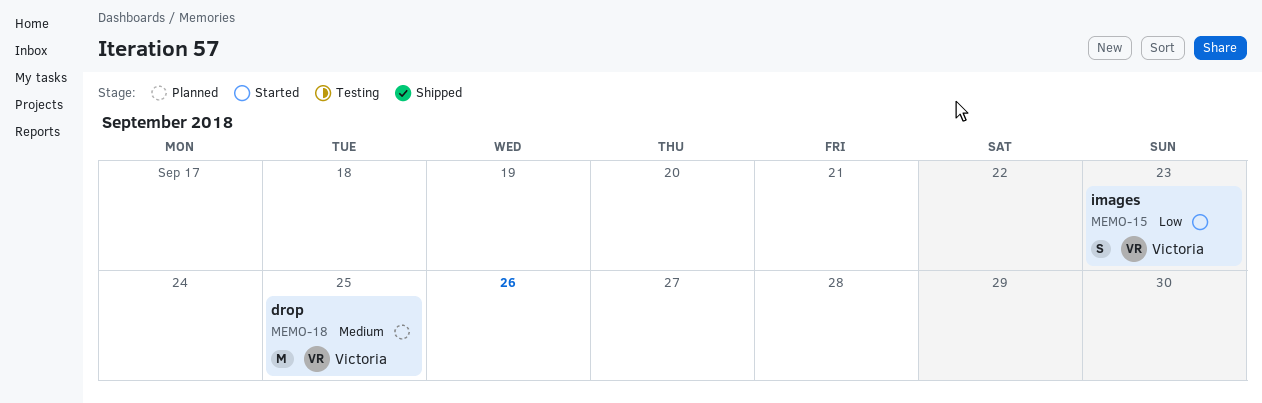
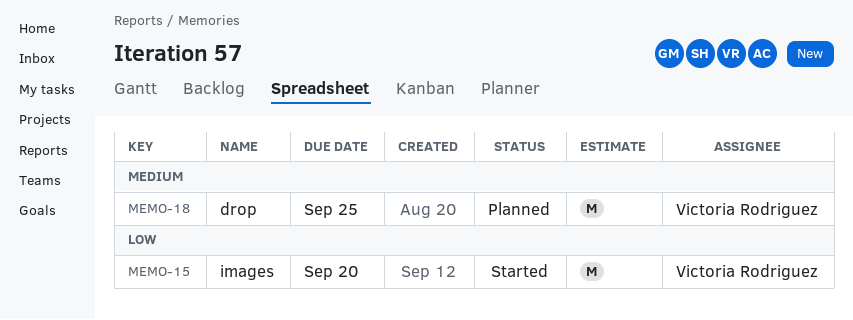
MEMO-15, estimate: S -> M
MEMO-15, due: Sep 23 -> Sep 20

